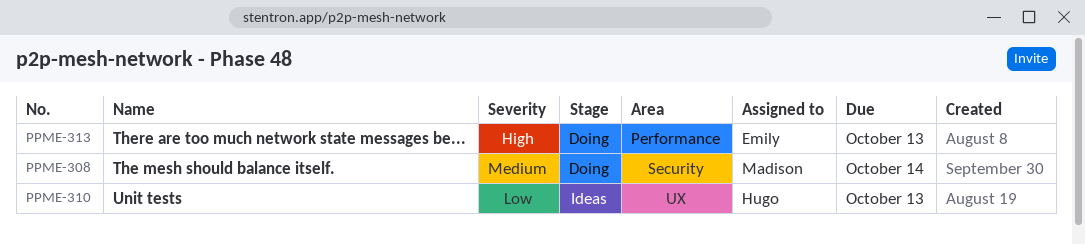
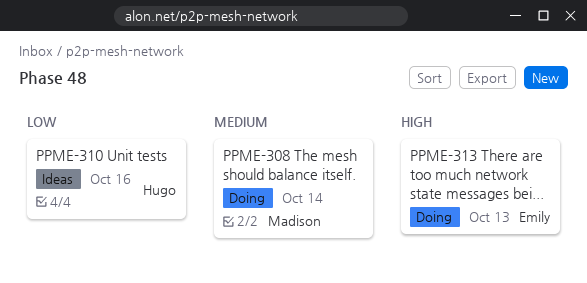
PPME-310, due: Oct 13 -> Oct 16

